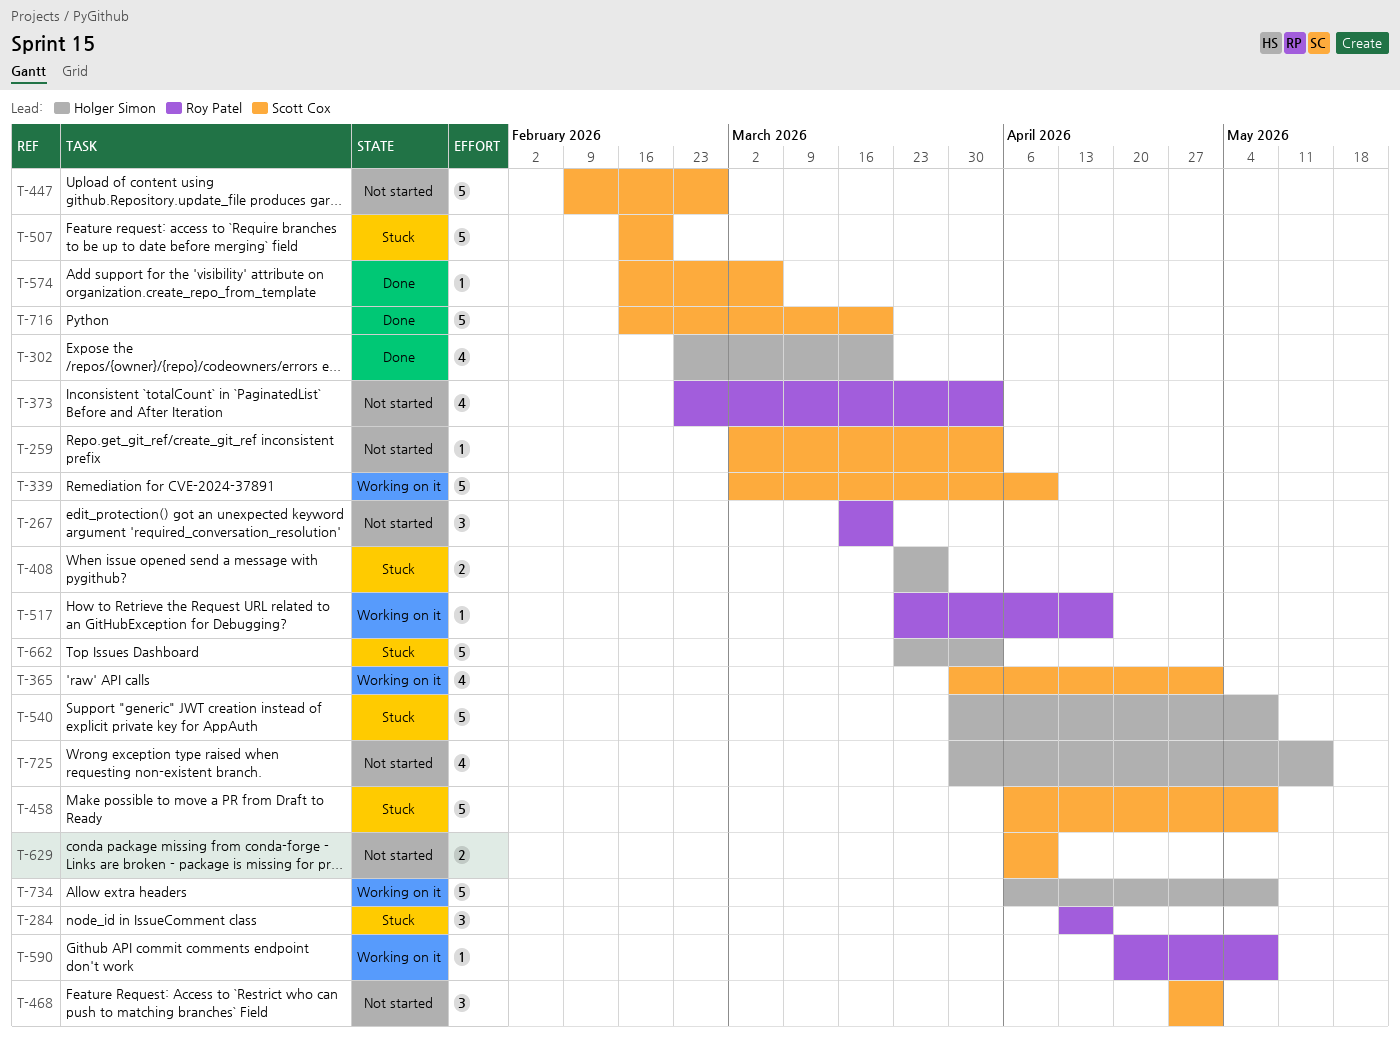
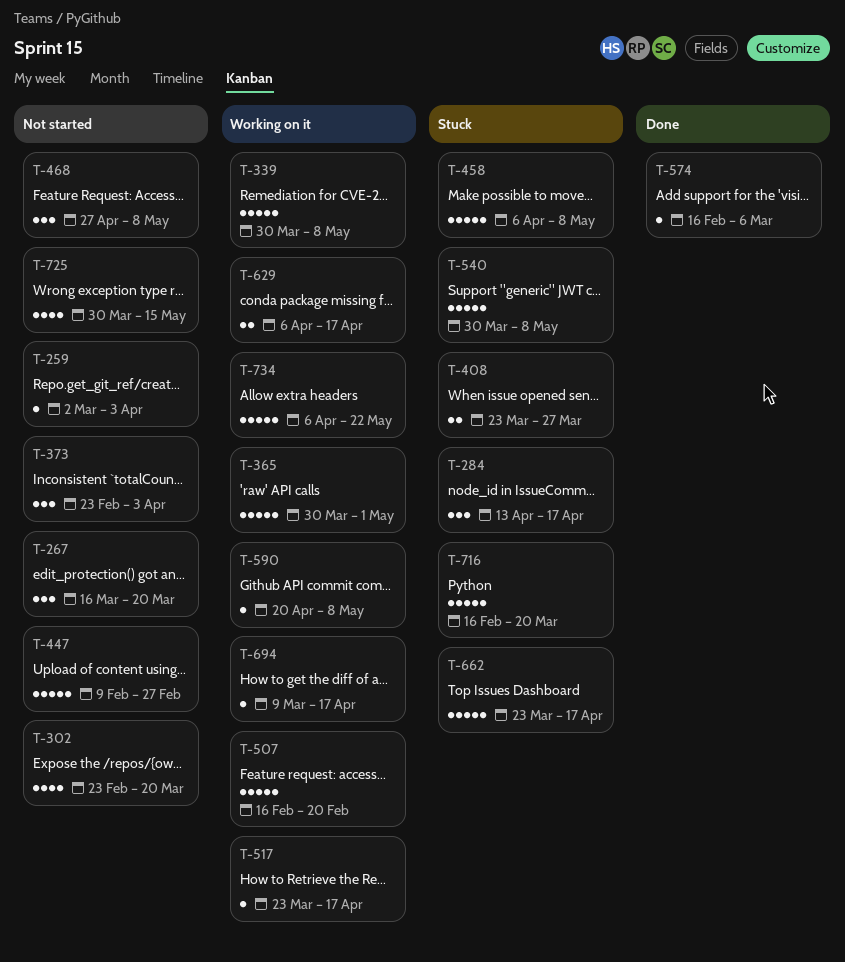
T-302, status: Done -> Not started
T-339, start: Mar 2 -> Mar 30
T-339, due: Apr 10 -> May 8
T-365, estimate: 4 -> 5
T-373, estimate: 4 -> 3
T-468, due: May 1 -> May 8
T-507, status: Stuck -> Working on it
T-629, status: Not started -> Working on it
T-629, due: Apr 10 -> Apr 17
T-662, due: Apr 3 -> Apr 17
T-694: none -> present
T-716, status: Done -> Stuck
T-734, due: May 8 -> May 22

